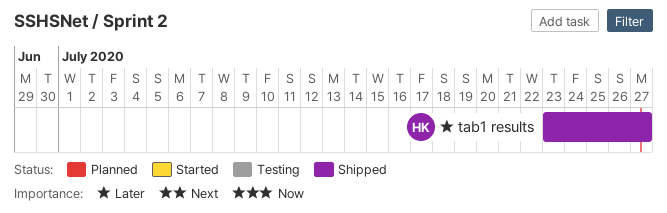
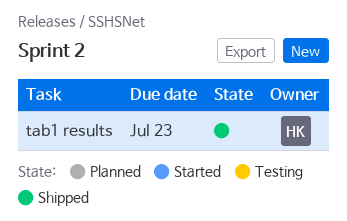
tab1 results, due: Jul 27 -> Jul 23

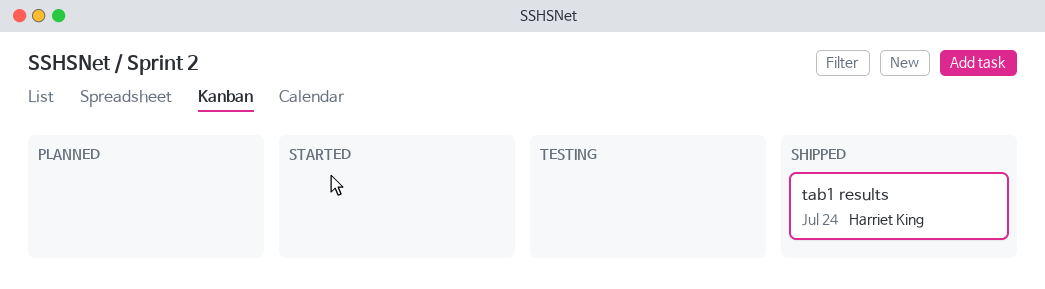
tab1 results, due: Jul 23 -> Jul 24

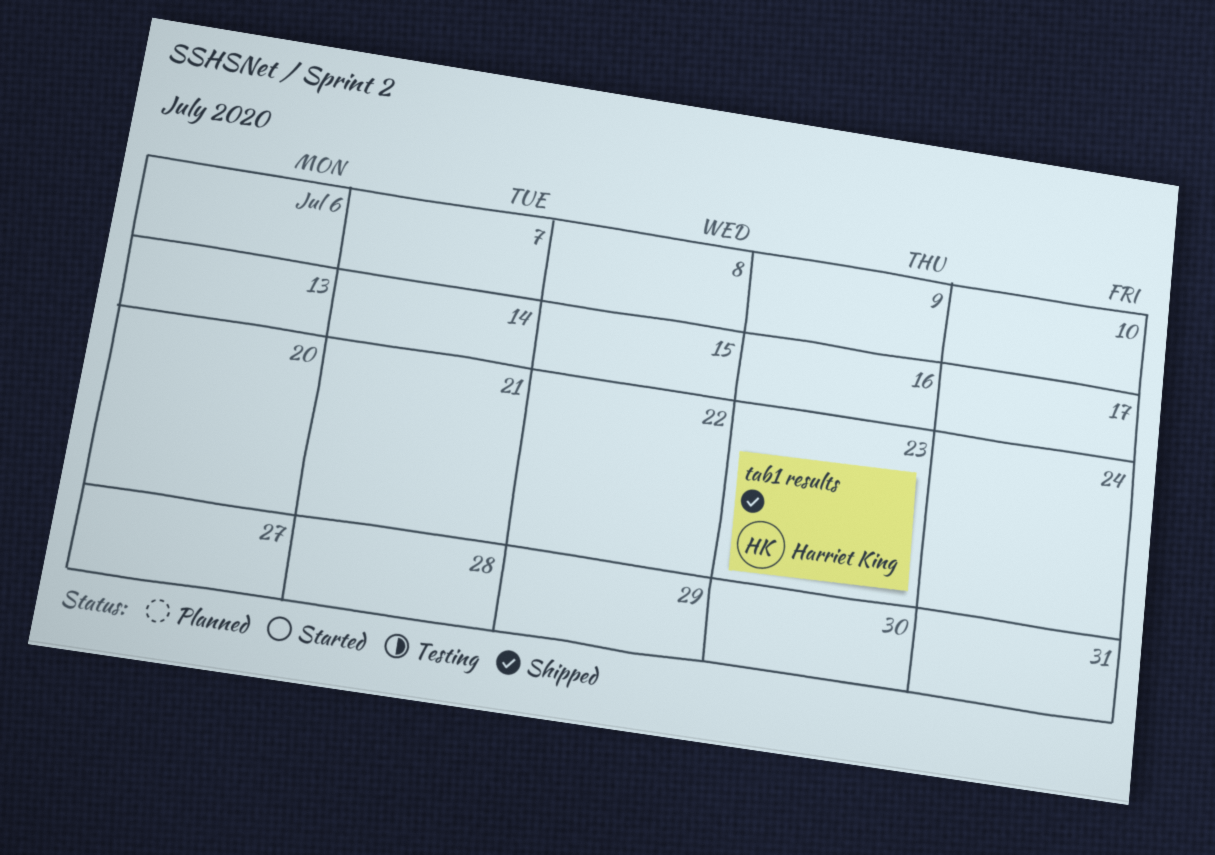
tab1 results, due: Jul 24 -> Jul 23

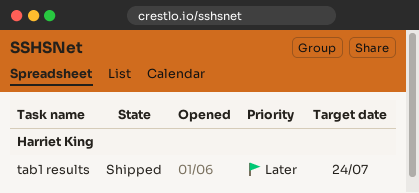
tab1 results, due: Jul 23 -> Jul 24

